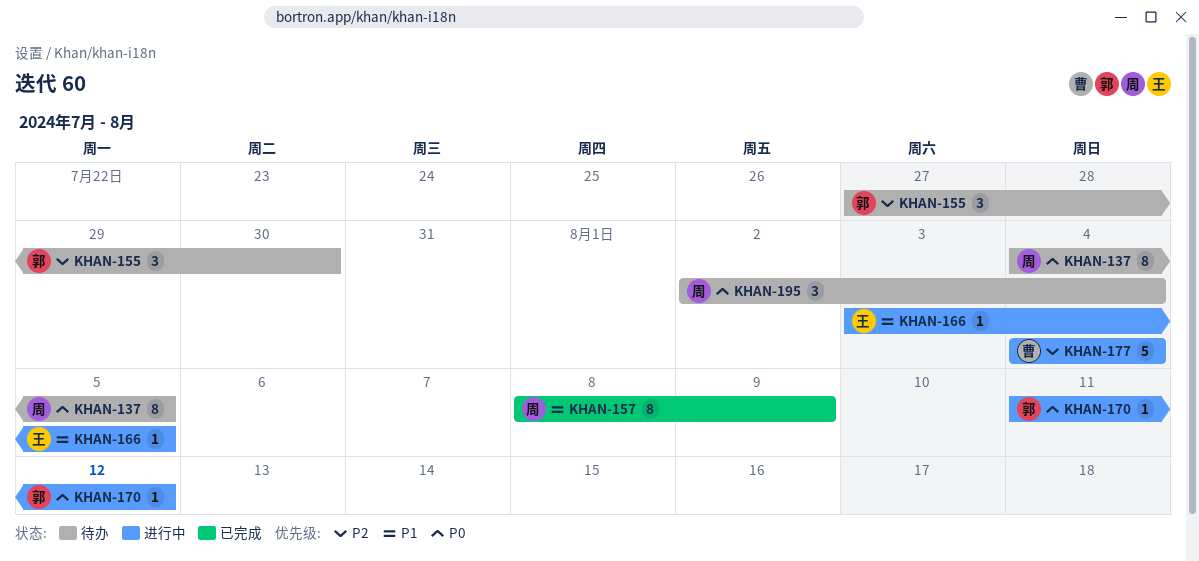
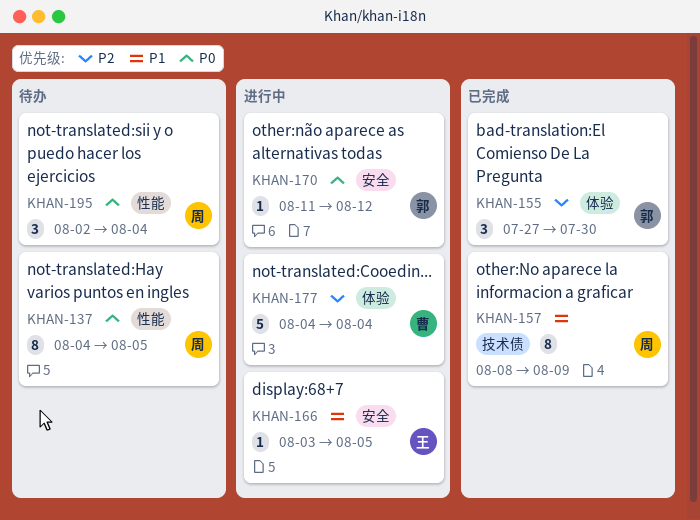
KHAN-155, status: 待办 -> 已完成

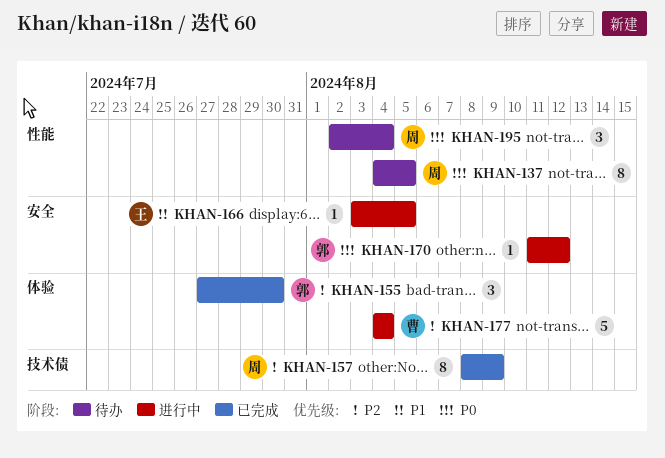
KHAN-157, priority: P1 -> P2

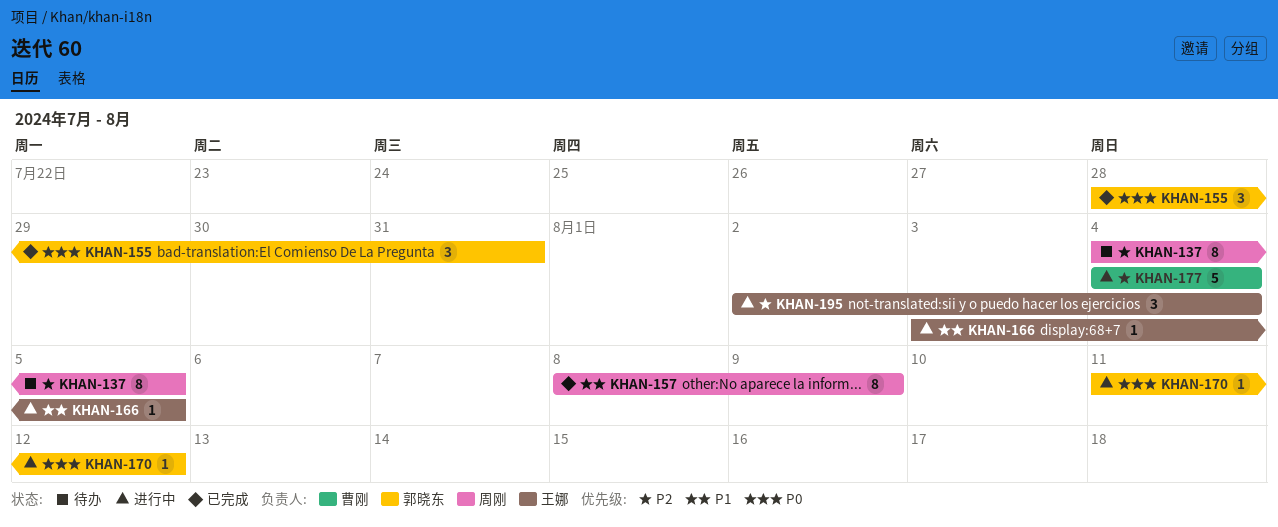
KHAN-137, priority: P0 -> P2
KHAN-155, priority: P2 -> P0
KHAN-155, start: Jul 27 -> Jul 28
KHAN-155, due: Jul 30 -> Jul 31
KHAN-157, priority: P2 -> P1
KHAN-195, status: 待办 -> 进行中
KHAN-195, owner: 周刚 -> 王娜
KHAN-195, priority: P0 -> P2

